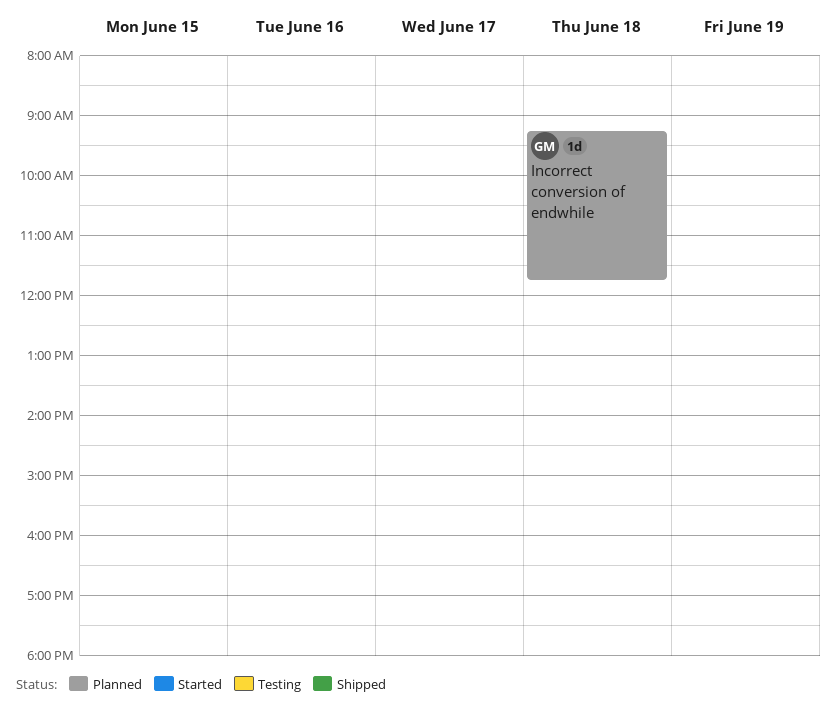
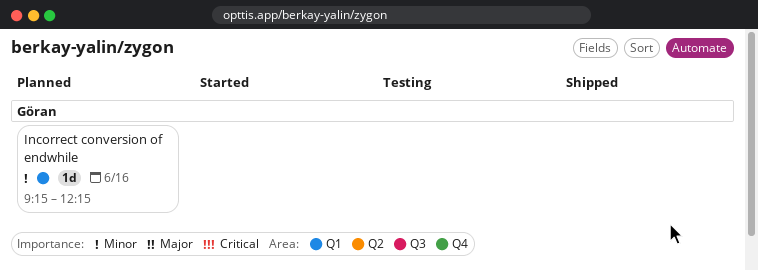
Incorrect conversion of endwhile, day: Jun 18 -> Jun 16
Incorrect conversion of endwhile, ends: 11:45 -> 12:15

